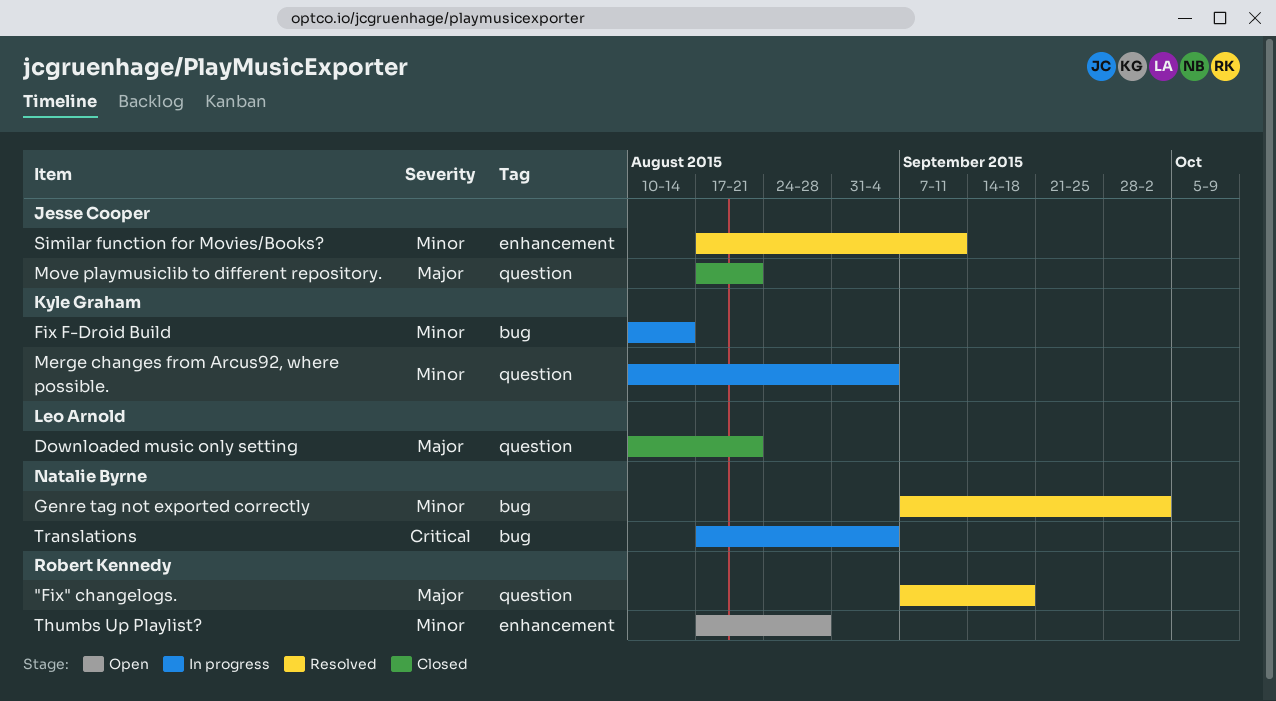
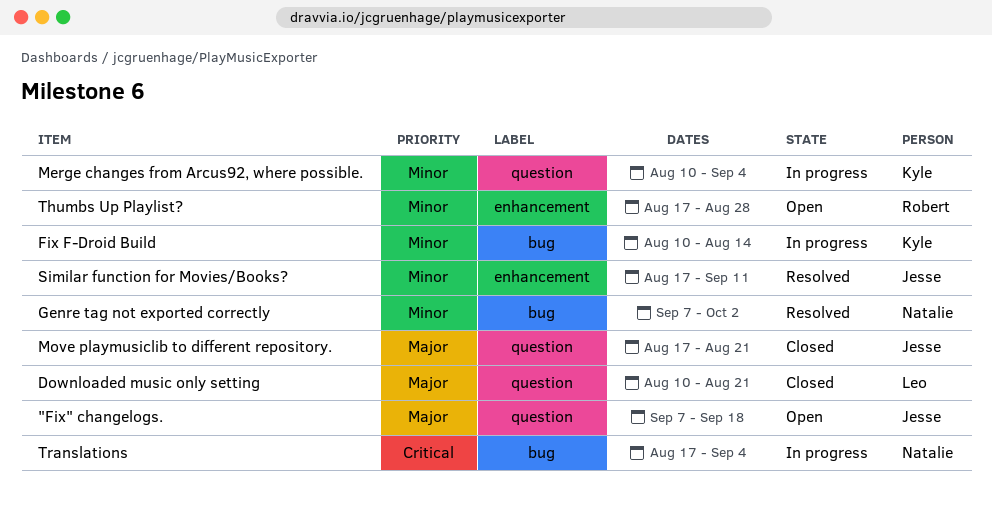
"Fix" changelogs., status: Resolved -> Open
"Fix" changelogs., owner: Robert Kennedy -> Jesse Cooper

